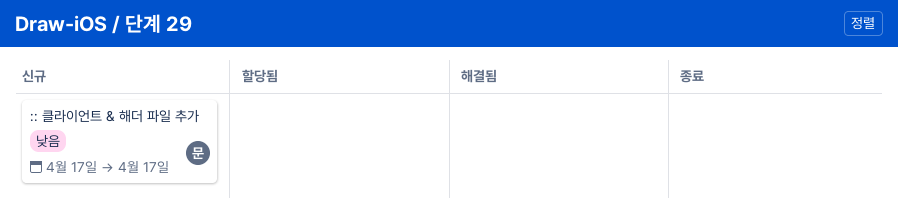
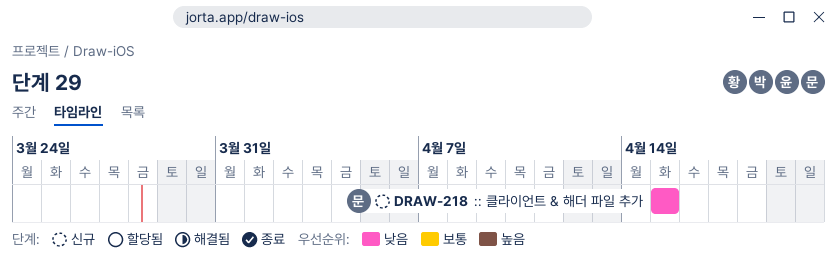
:: 클라이언트 & 해더 파일 추가, start: Apr 17 -> Apr 15
:: 클라이언트 & 해더 파일 추가, due: Apr 17 -> Apr 15

